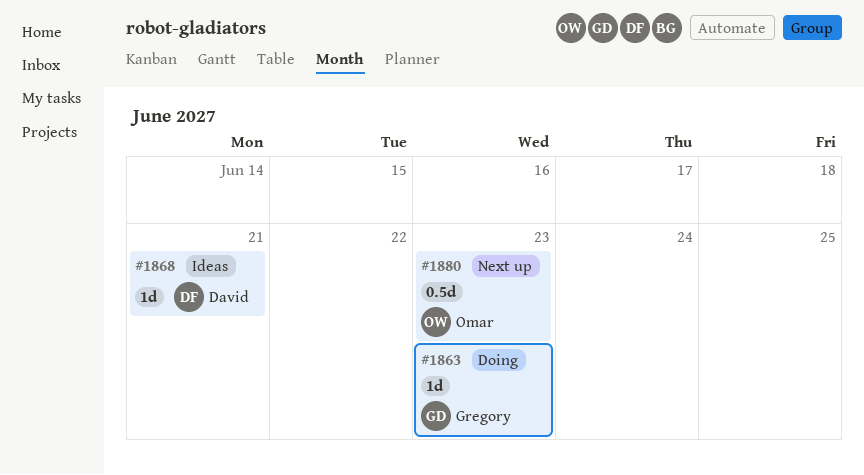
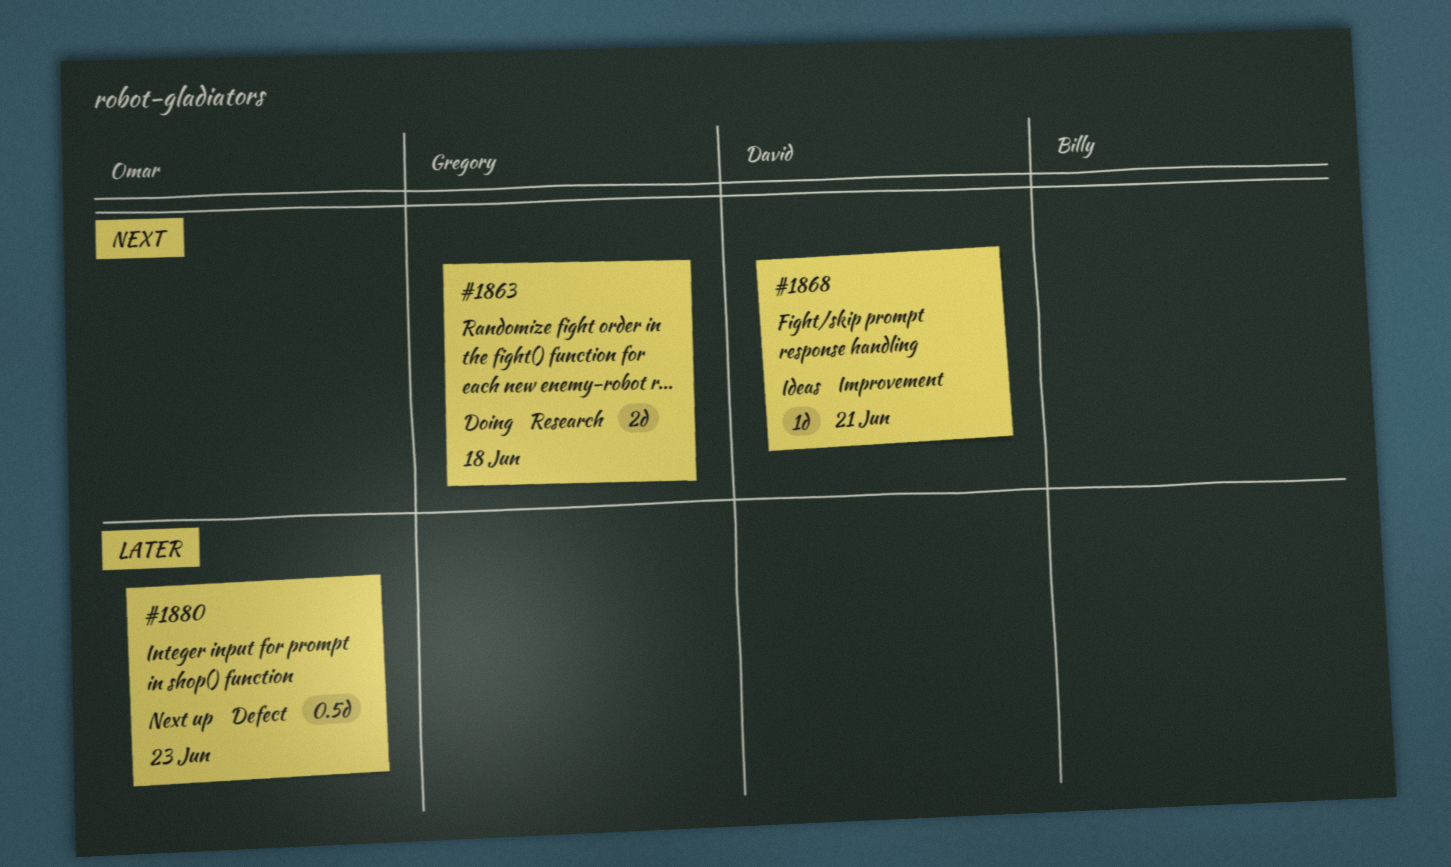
#1863, estimate: 1d -> 2d
#1863, due: Jun 23 -> Jun 18

